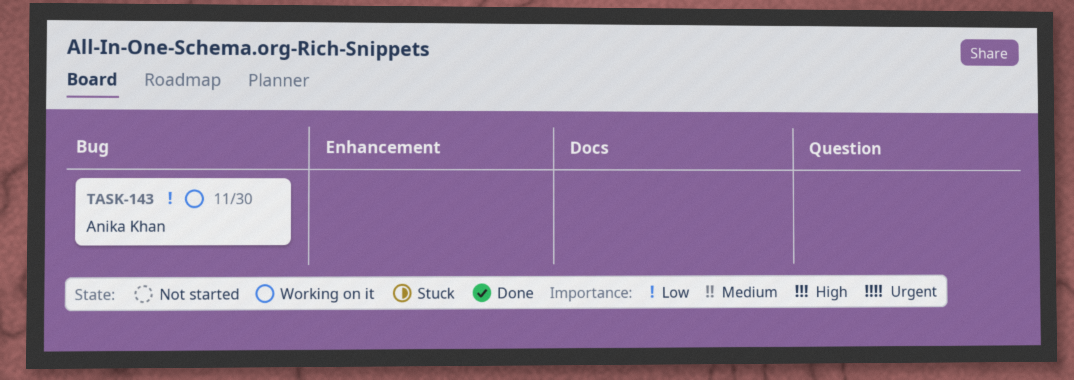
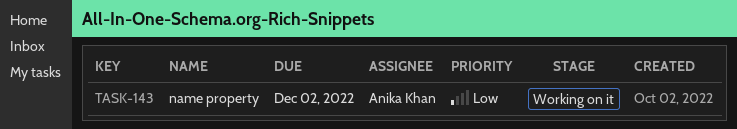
TASK-143, due: Nov 30 -> Dec 2

